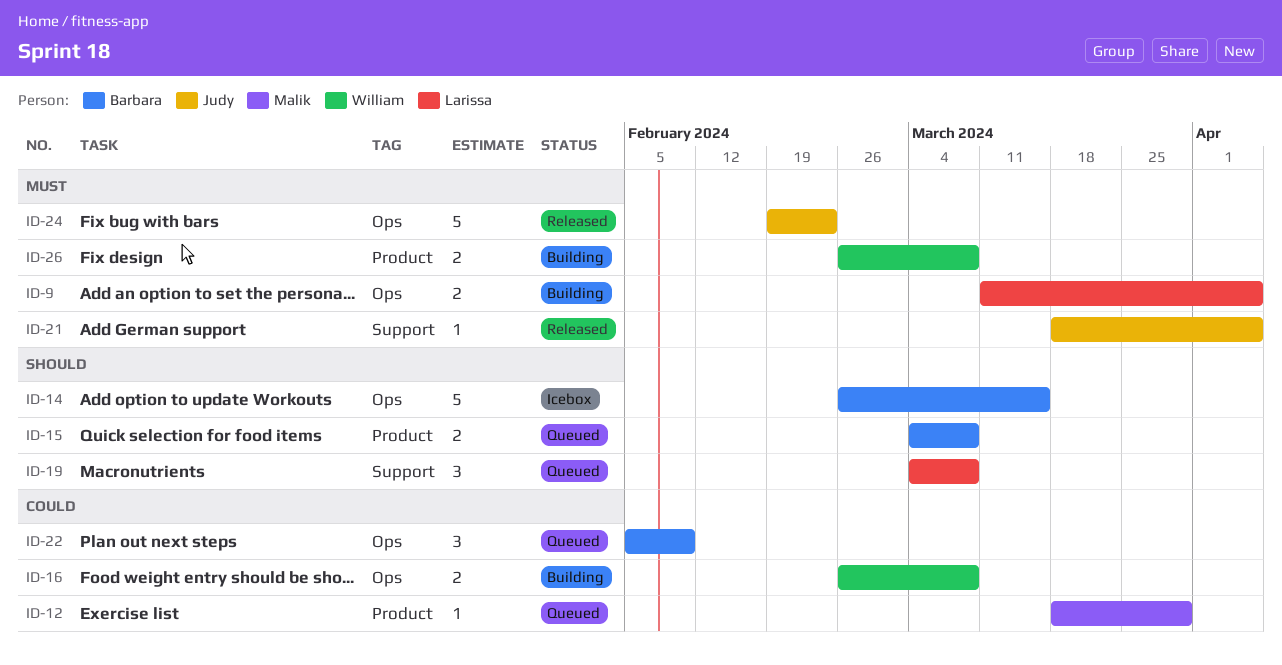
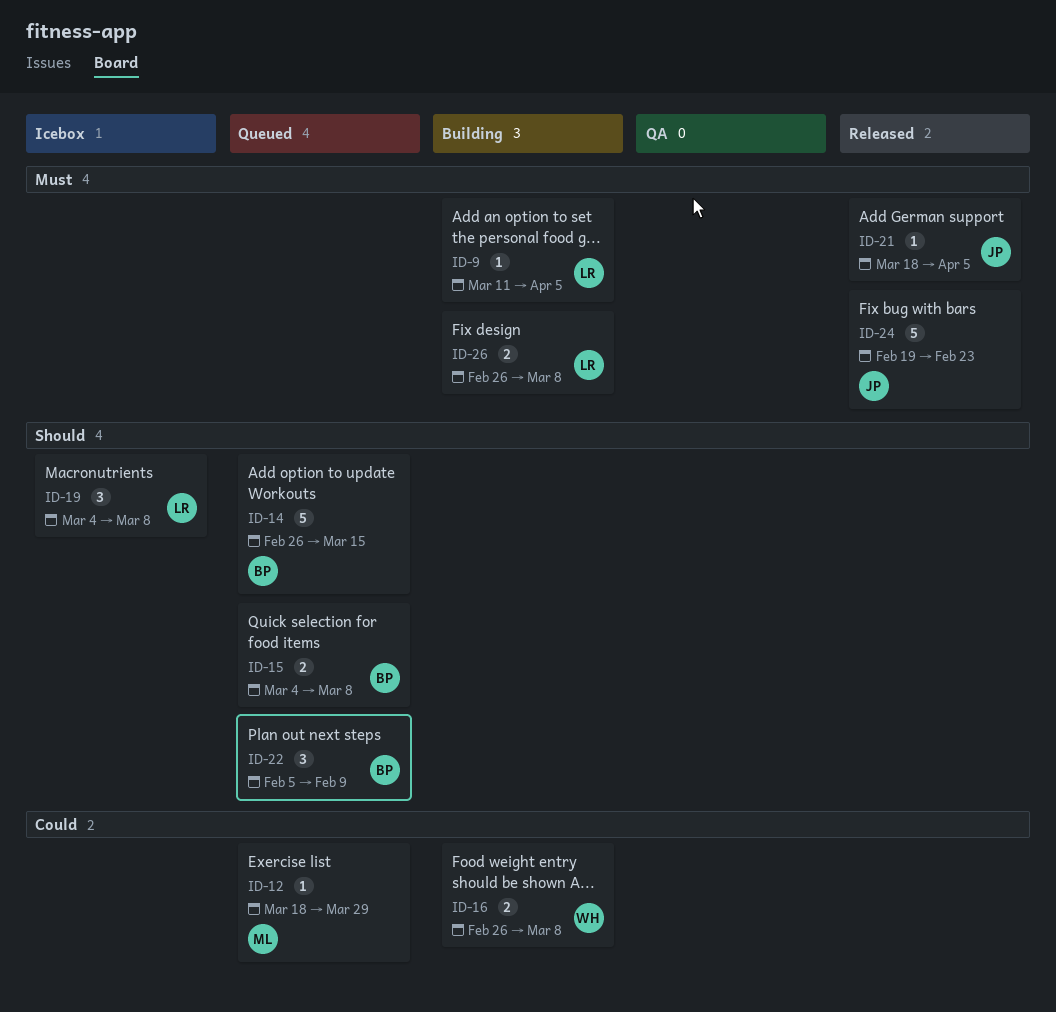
ID-9, estimate: 2 -> 1
ID-14, status: Icebox -> Queued
ID-19, status: Queued -> Icebox
ID-22, priority: Could -> Should
ID-26, owner: William -> Larissa

